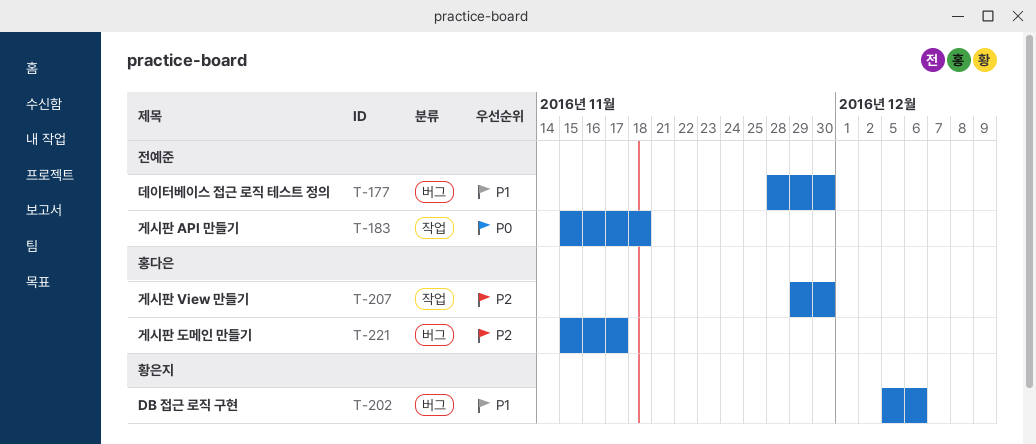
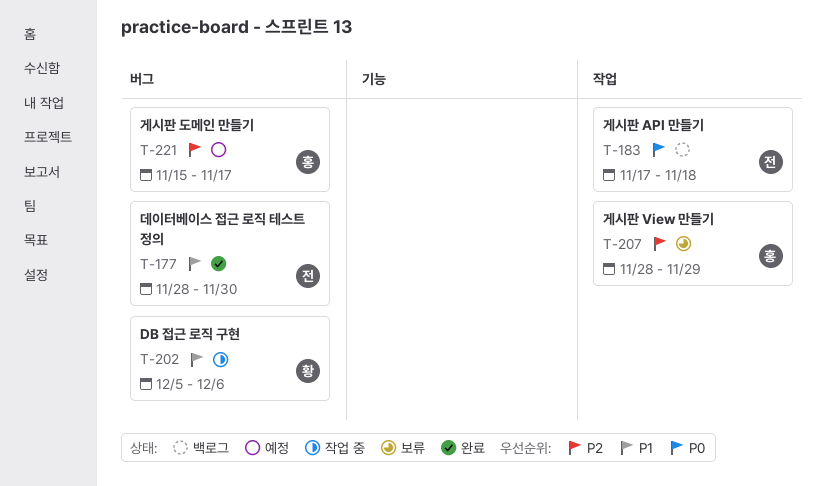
T-183, start: Nov 15 -> Nov 17
T-207, start: Nov 29 -> Nov 28
T-207, due: Nov 30 -> Nov 29

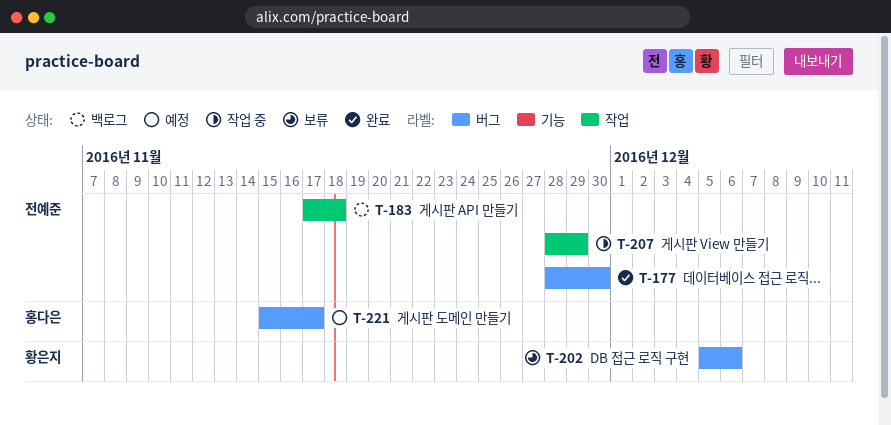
T-202, status: 작업 중 -> 보류
T-207, status: 보류 -> 작업 중
T-207, owner: 홍다은 -> 전예준

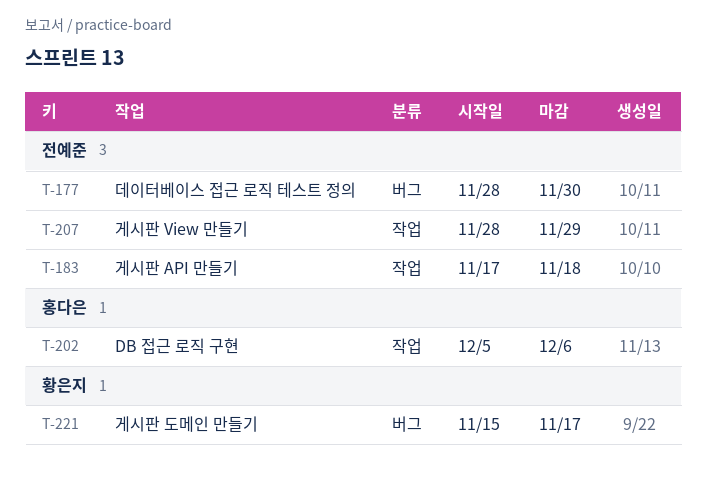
T-202, owner: 황은지 -> 홍다은
T-202, label: 버그 -> 작업
T-221, owner: 홍다은 -> 황은지

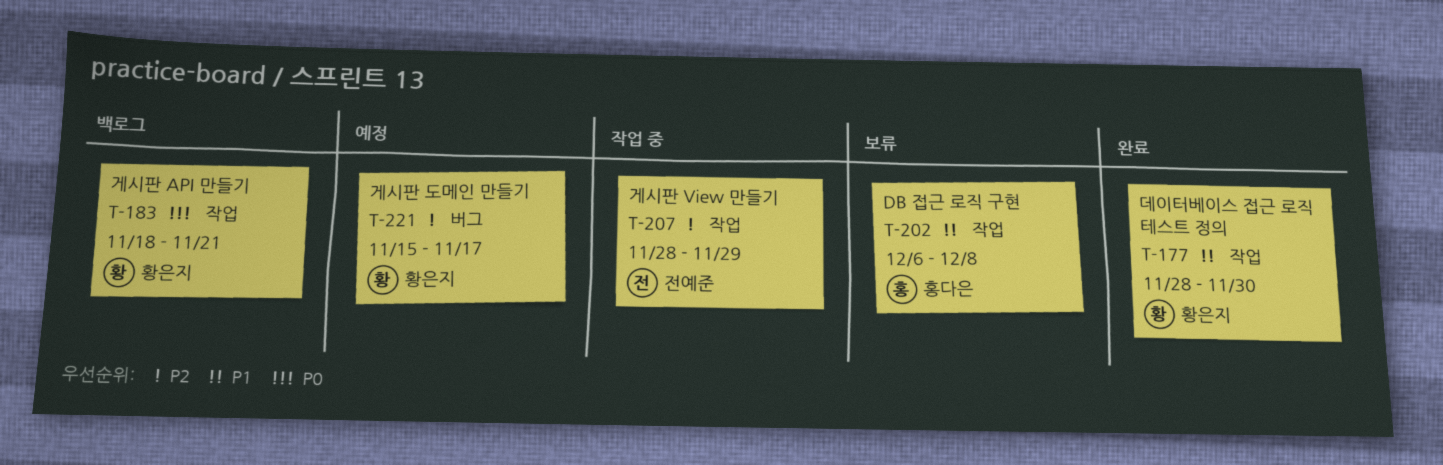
T-177, owner: 전예준 -> 황은지
T-177, label: 버그 -> 작업
T-183, owner: 전예준 -> 황은지
T-183, start: Nov 17 -> Nov 18
T-183, due: Nov 18 -> Nov 21
T-202, start: Dec 5 -> Dec 6
T-202, due: Dec 6 -> Dec 8

